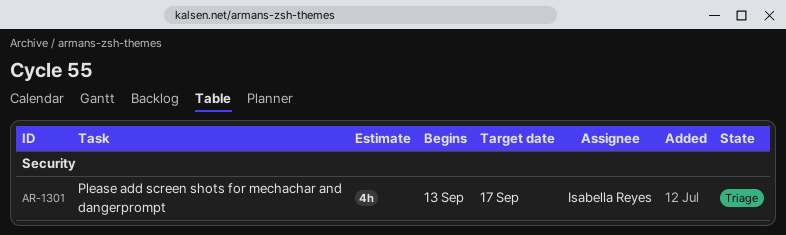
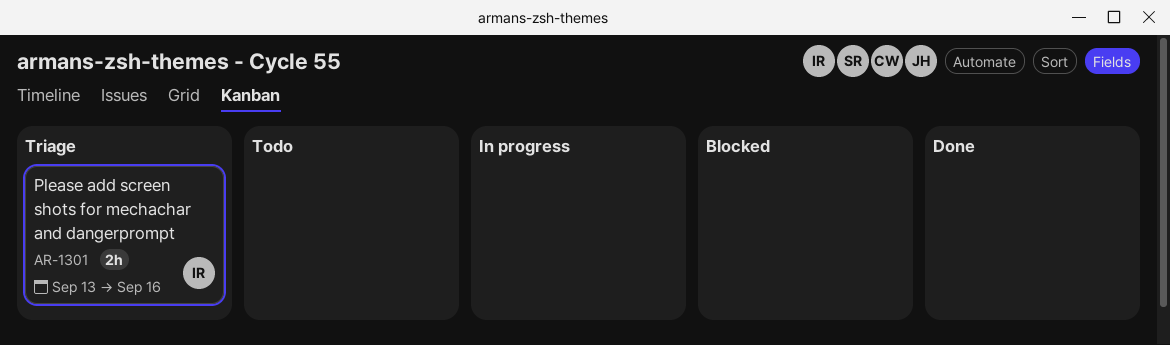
AR-1301, estimate: 4h -> 2h
AR-1301, due: Sep 17 -> Sep 16

